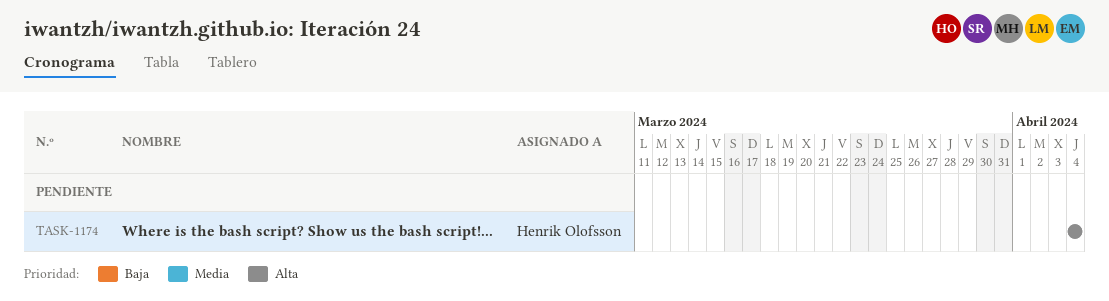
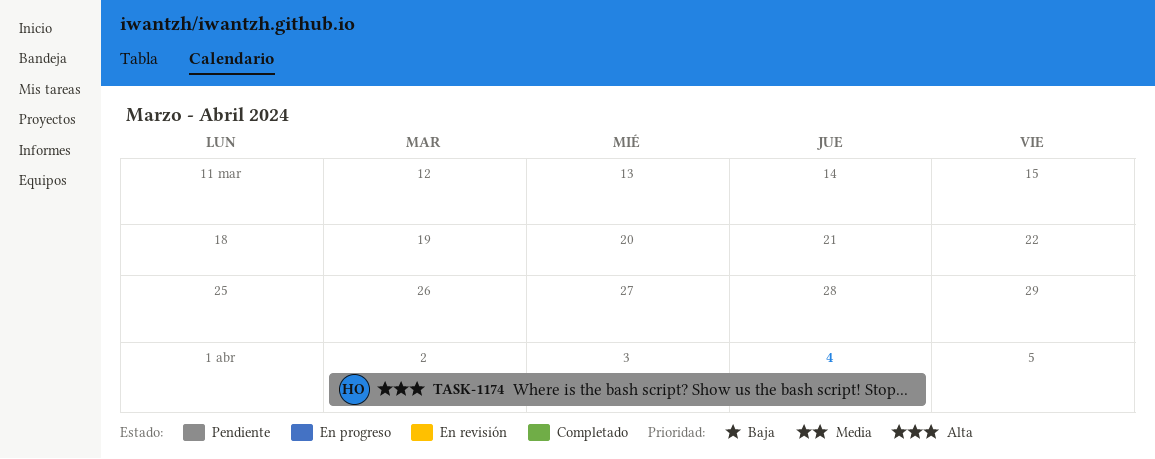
TASK-1174, start: Apr 4 -> Apr 2

